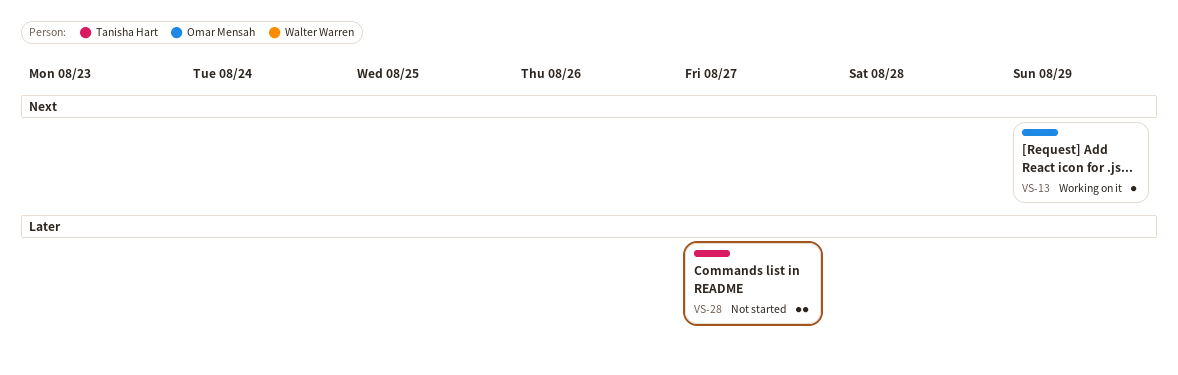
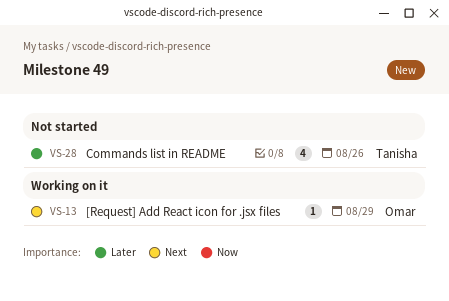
VS-28, estimate: 2 -> 4
VS-28, due: Aug 27 -> Aug 26

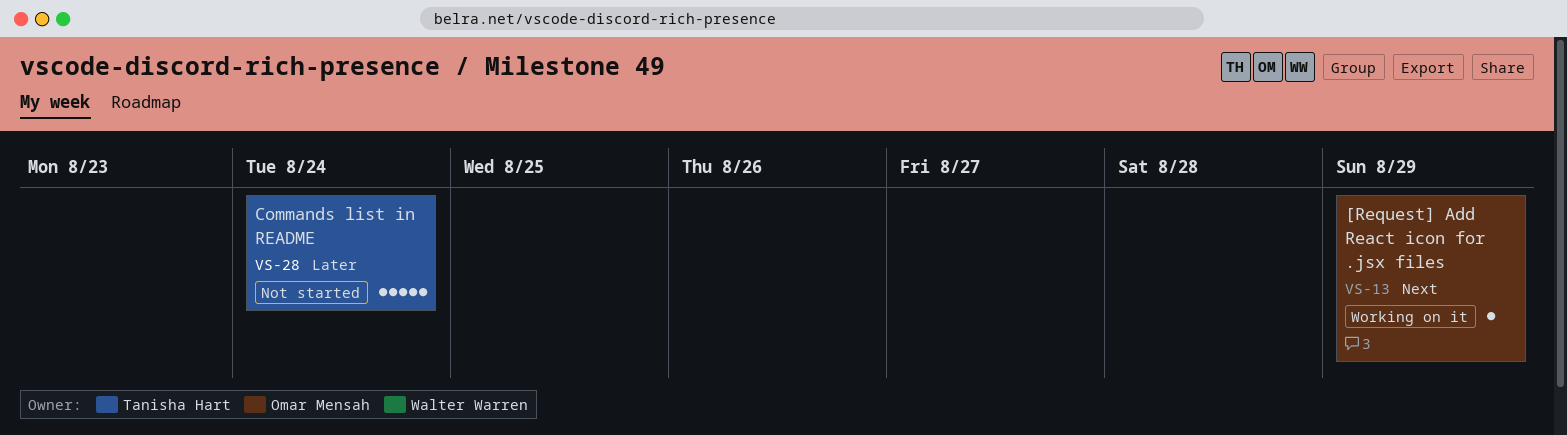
VS-28, estimate: 4 -> 5
VS-28, due: Aug 26 -> Aug 24

